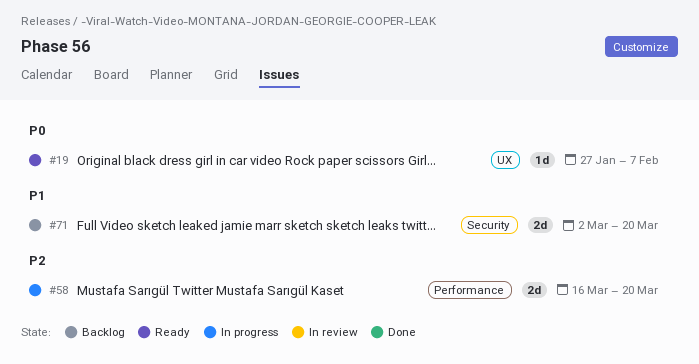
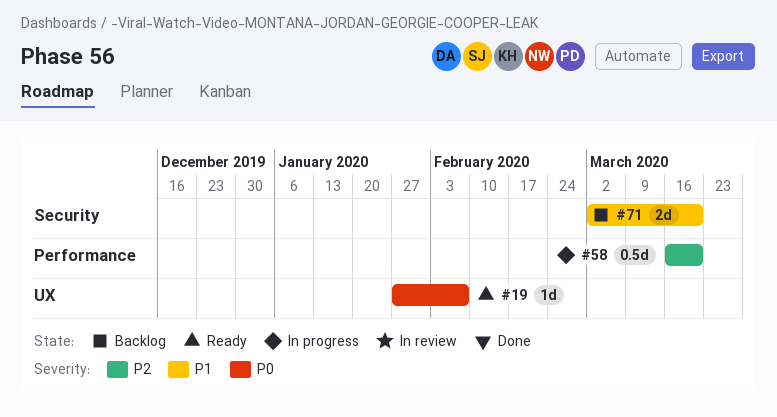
#58, estimate: 2d -> 0.5d

